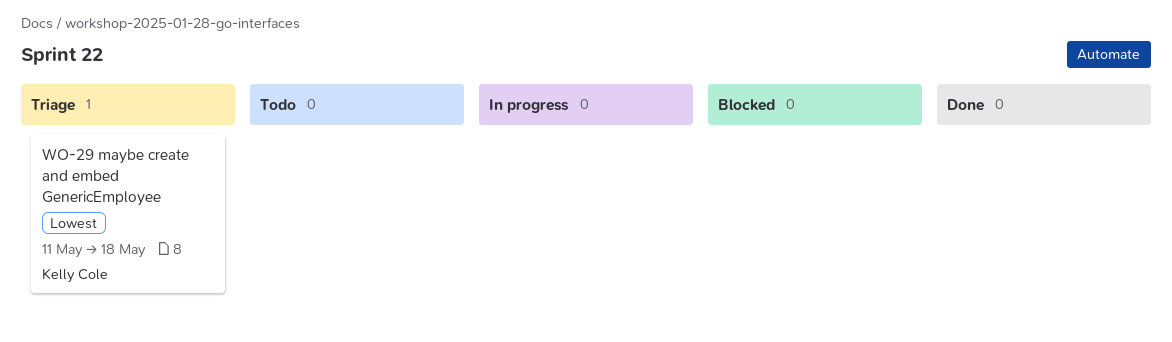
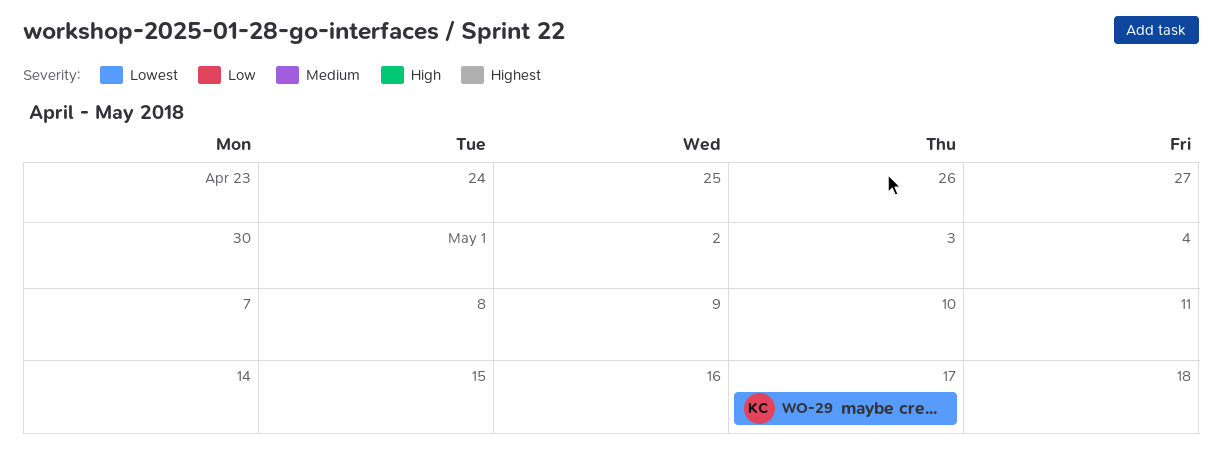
WO-29, start: May 11 -> May 17
WO-29, due: May 18 -> May 17

